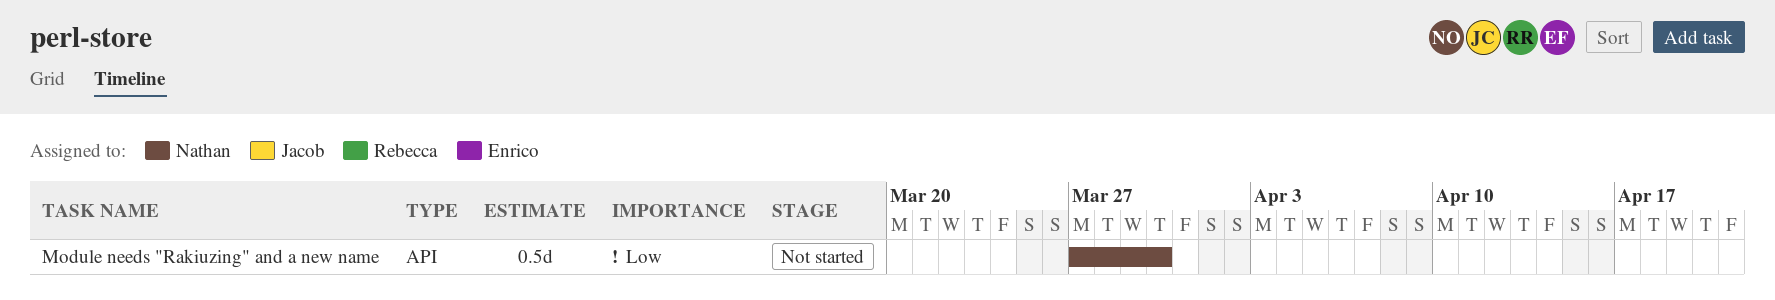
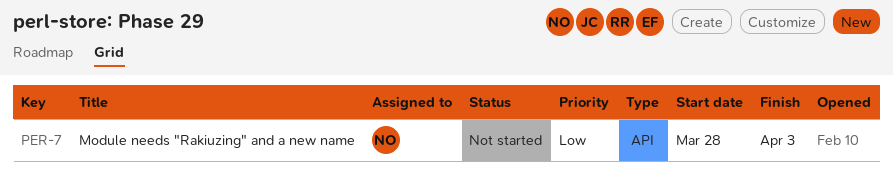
Module needs "Rakiuzing" and a new name, start: Mar 27 -> Mar 28
Module needs "Rakiuzing" and a new name, due: Mar 30 -> Apr 3

